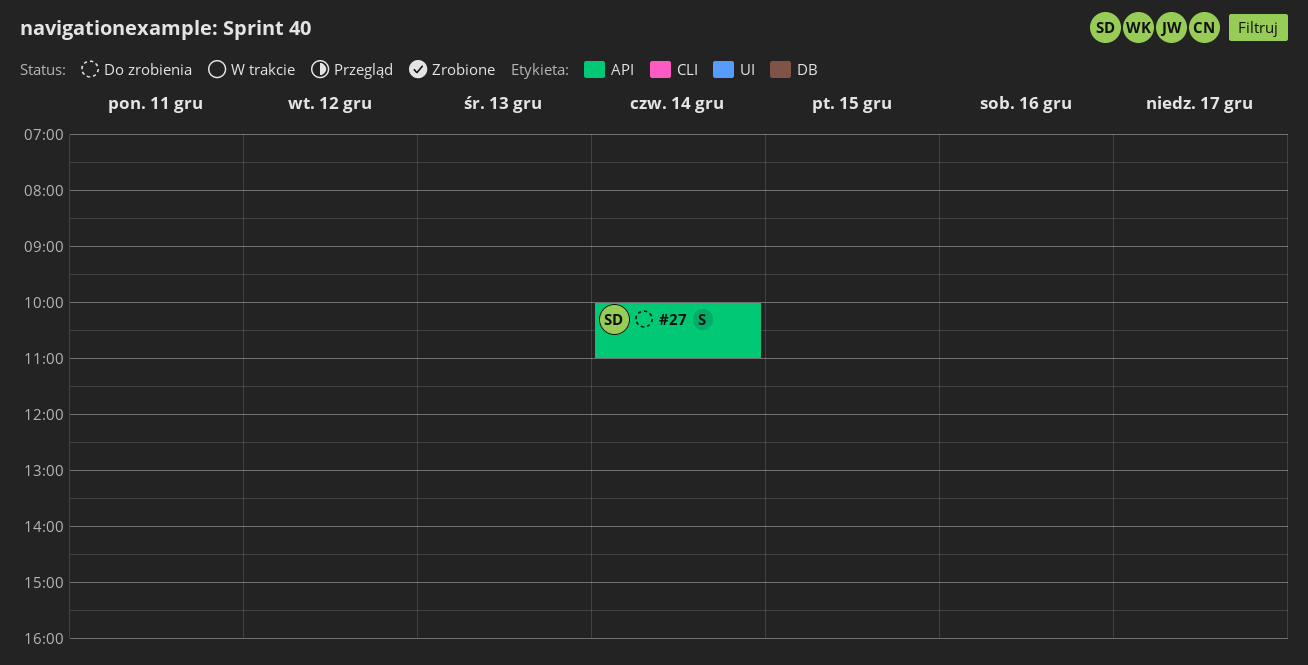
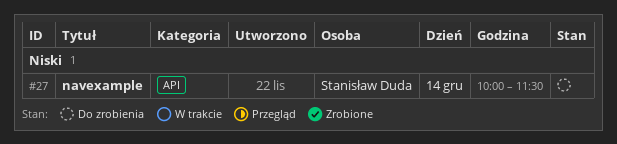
#27, ends: 11:00 -> 11:30

